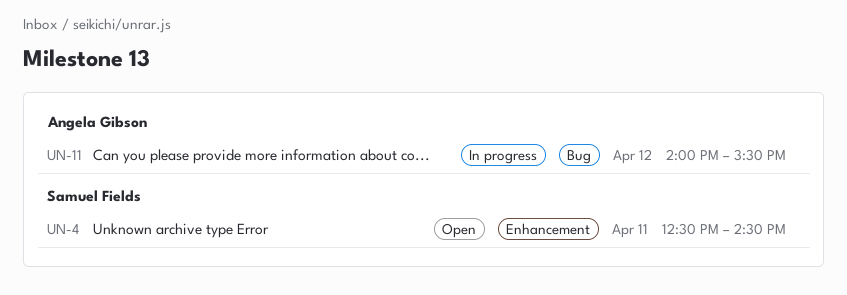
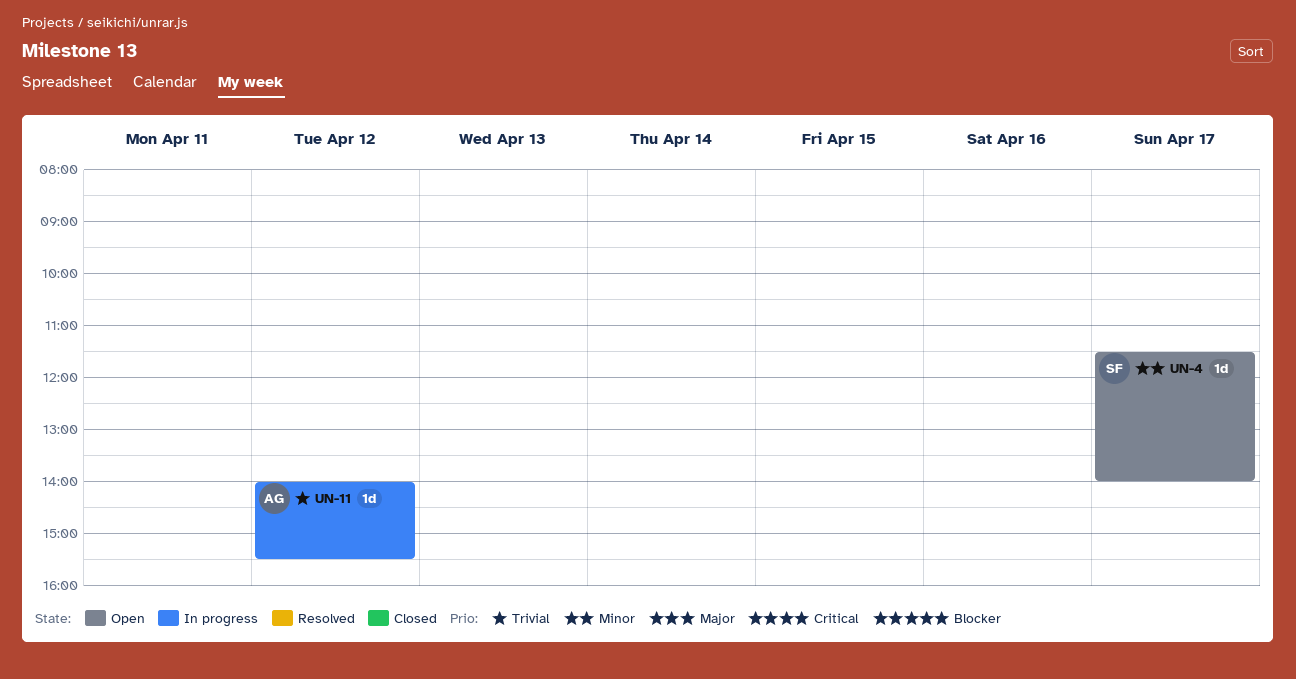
UN-4, day: Apr 11 -> Apr 17
UN-4, begins: 12:30 -> 11:30
UN-4, ends: 14:30 -> 14:00

